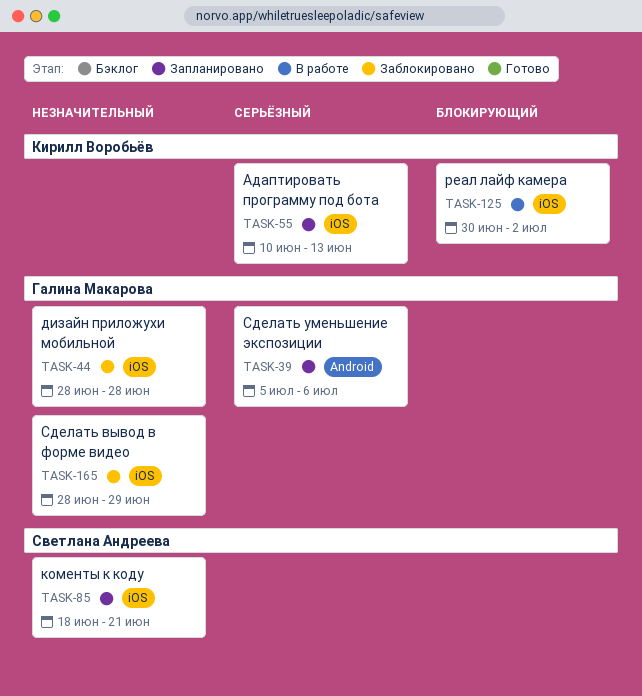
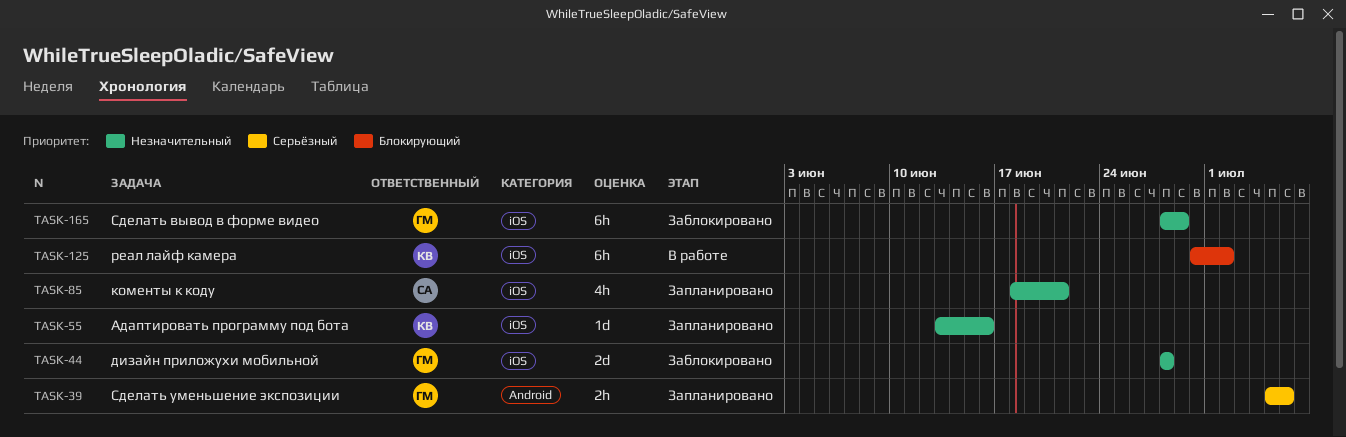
TASK-55, priority: Серьёзный -> Незначительный
TASK-55, start: Jun 10 -> Jun 13
TASK-55, due: Jun 13 -> Jun 16

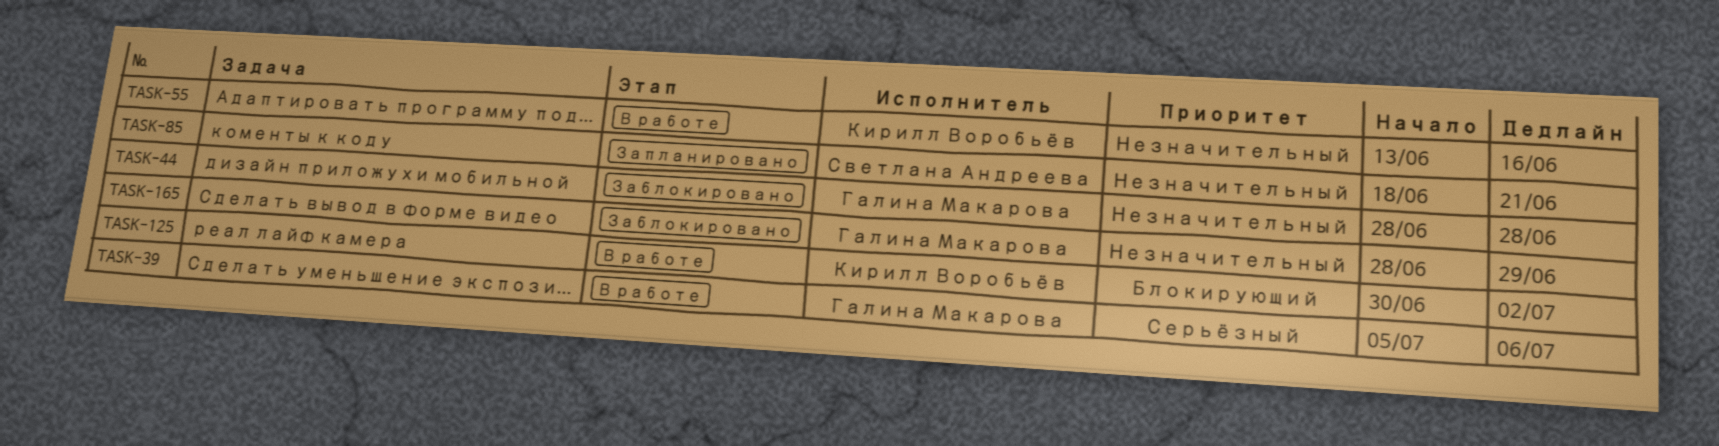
TASK-39, status: Запланировано -> В работе
TASK-55, status: Запланировано -> В работе

